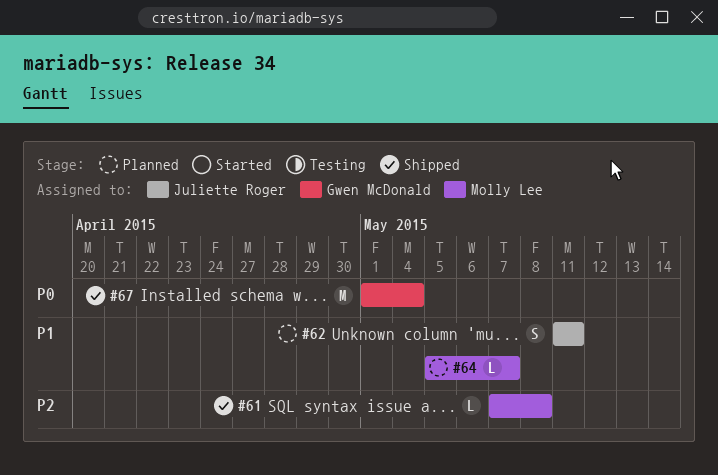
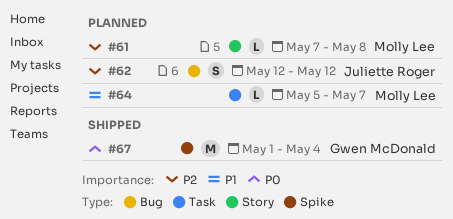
#61, status: Shipped -> Planned
#62, priority: P1 -> P2
#62, start: May 11 -> May 12
#62, due: May 11 -> May 12

